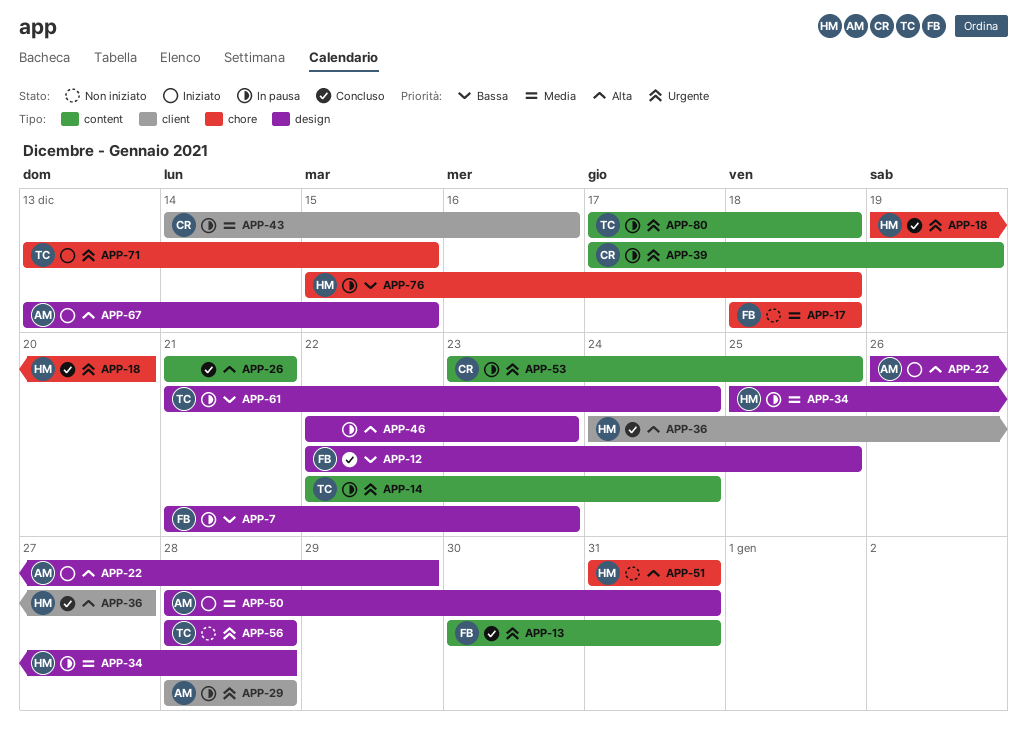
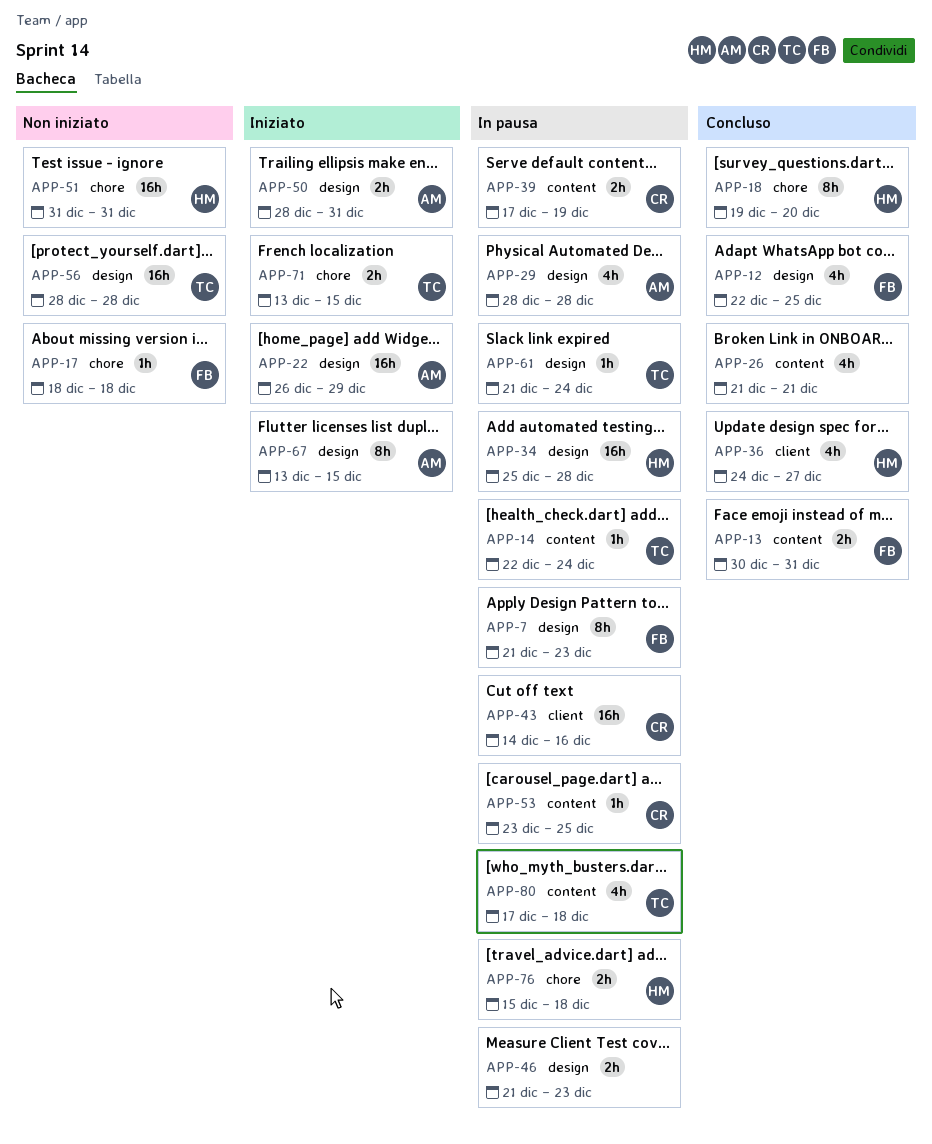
APP-29, label: client -> design
APP-46, start: Dec 22 -> Dec 21

